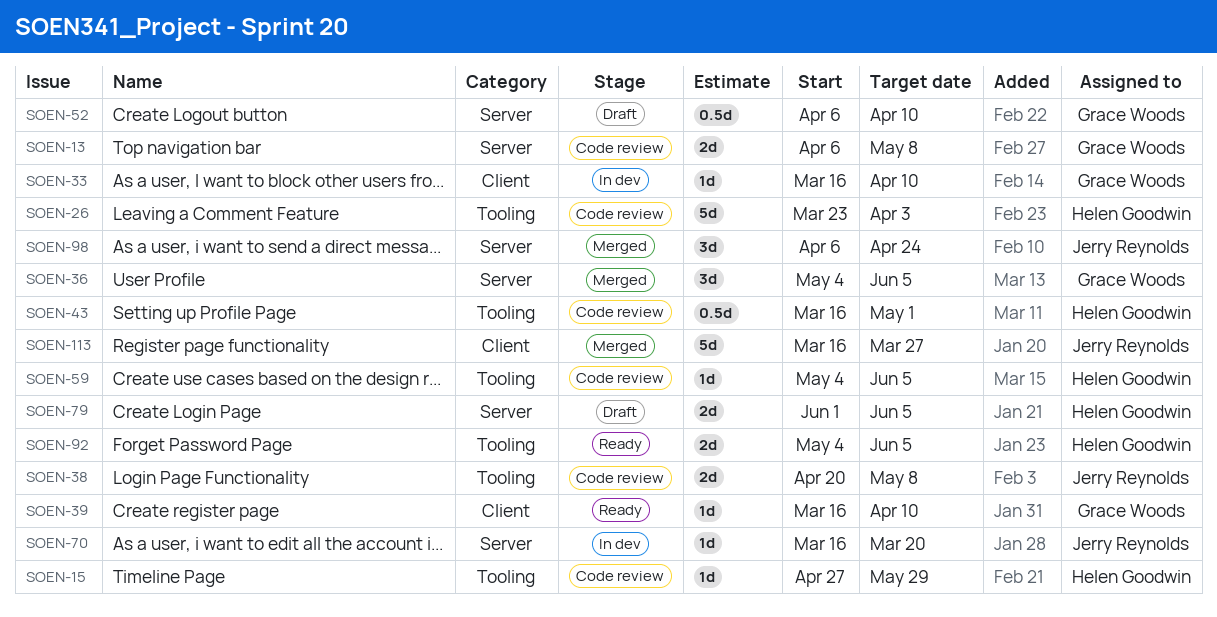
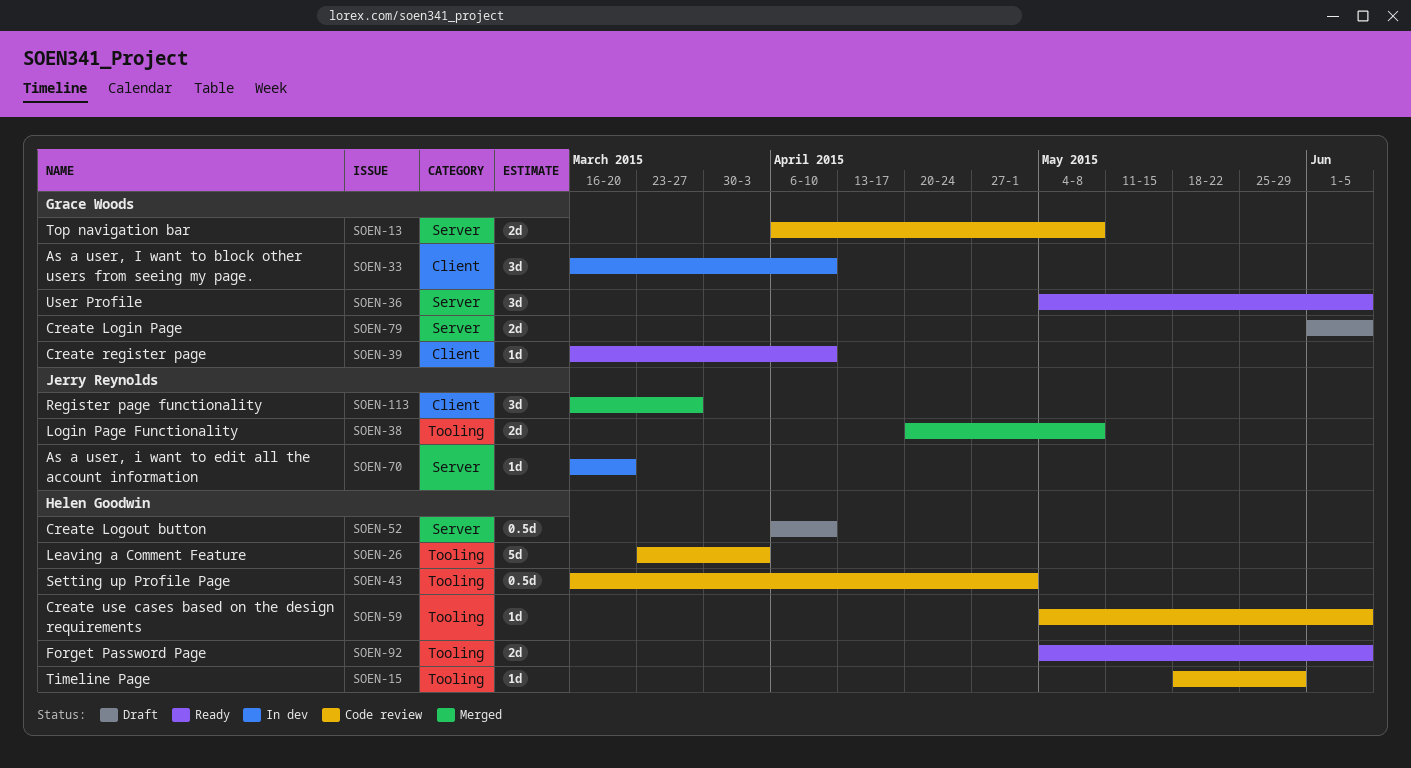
SOEN-15, start: Apr 27 -> May 18
SOEN-33, estimate: 1d -> 3d
SOEN-36, status: Merged -> Ready
SOEN-38, status: Code review -> Merged
SOEN-52, owner: Grace Woods -> Helen Goodwin
SOEN-79, owner: Helen Goodwin -> Grace Woods
SOEN-98: present -> none
SOEN-113, estimate: 5d -> 3d

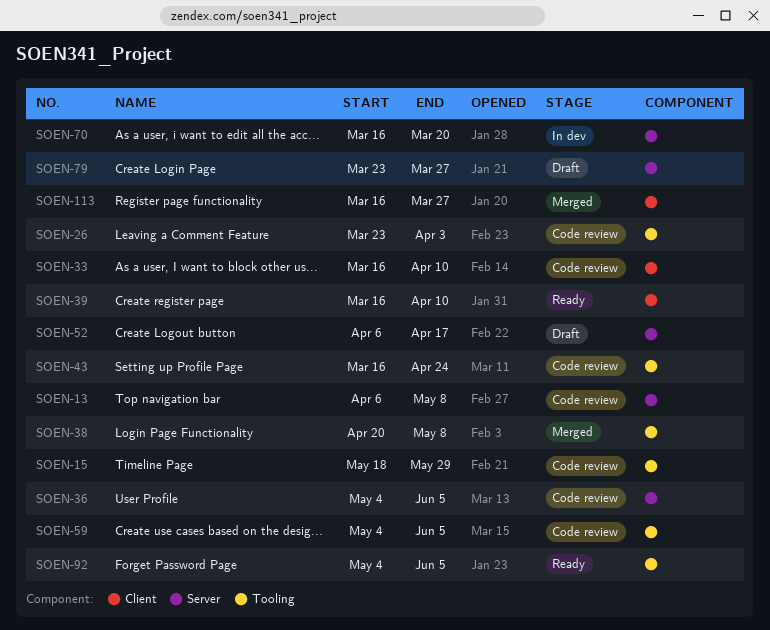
SOEN-33, status: In dev -> Code review
SOEN-36, status: Ready -> Code review
SOEN-43, due: May 1 -> Apr 24
SOEN-52, due: Apr 10 -> Apr 17
SOEN-79, start: Jun 1 -> Mar 23
SOEN-79, due: Jun 5 -> Mar 27

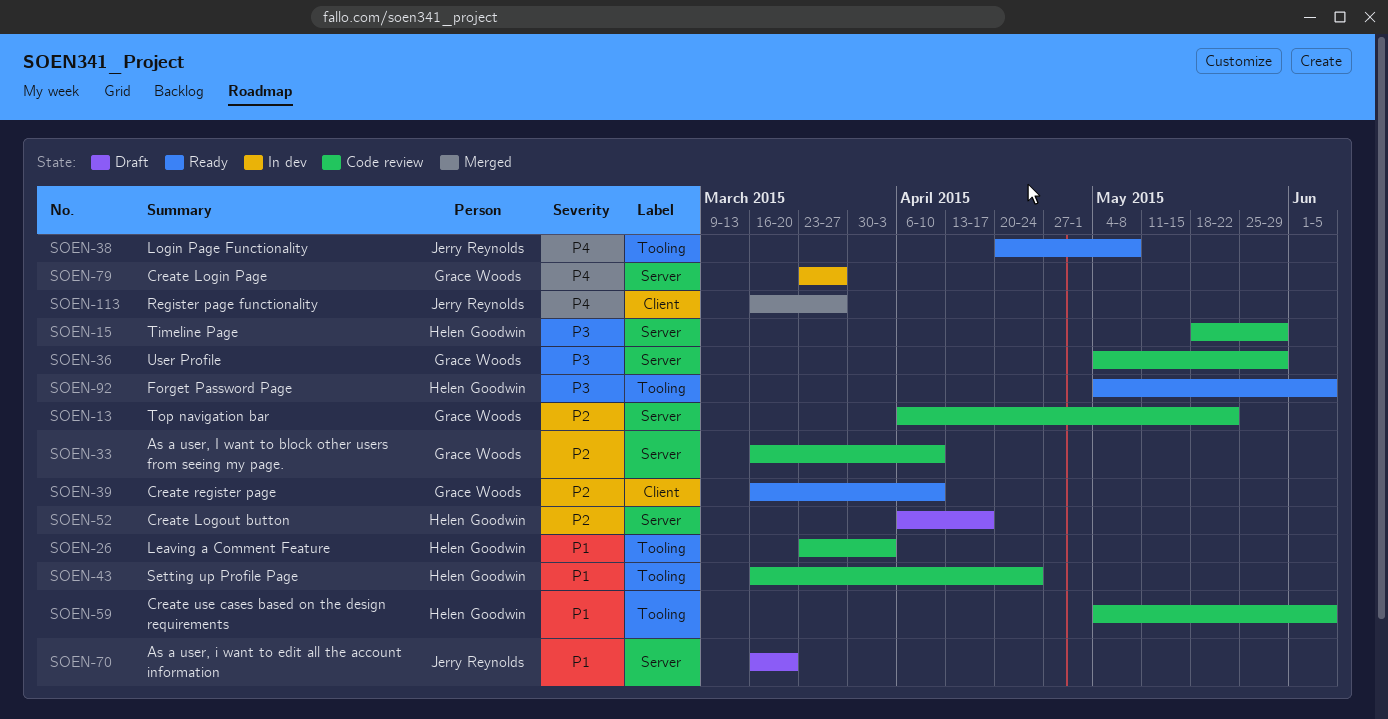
SOEN-13, due: May 8 -> May 22
SOEN-15, label: Tooling -> Server
SOEN-33, label: Client -> Server
SOEN-36, due: Jun 5 -> May 29
SOEN-38, status: Merged -> Ready
SOEN-70, status: In dev -> Draft
SOEN-79, status: Draft -> In dev

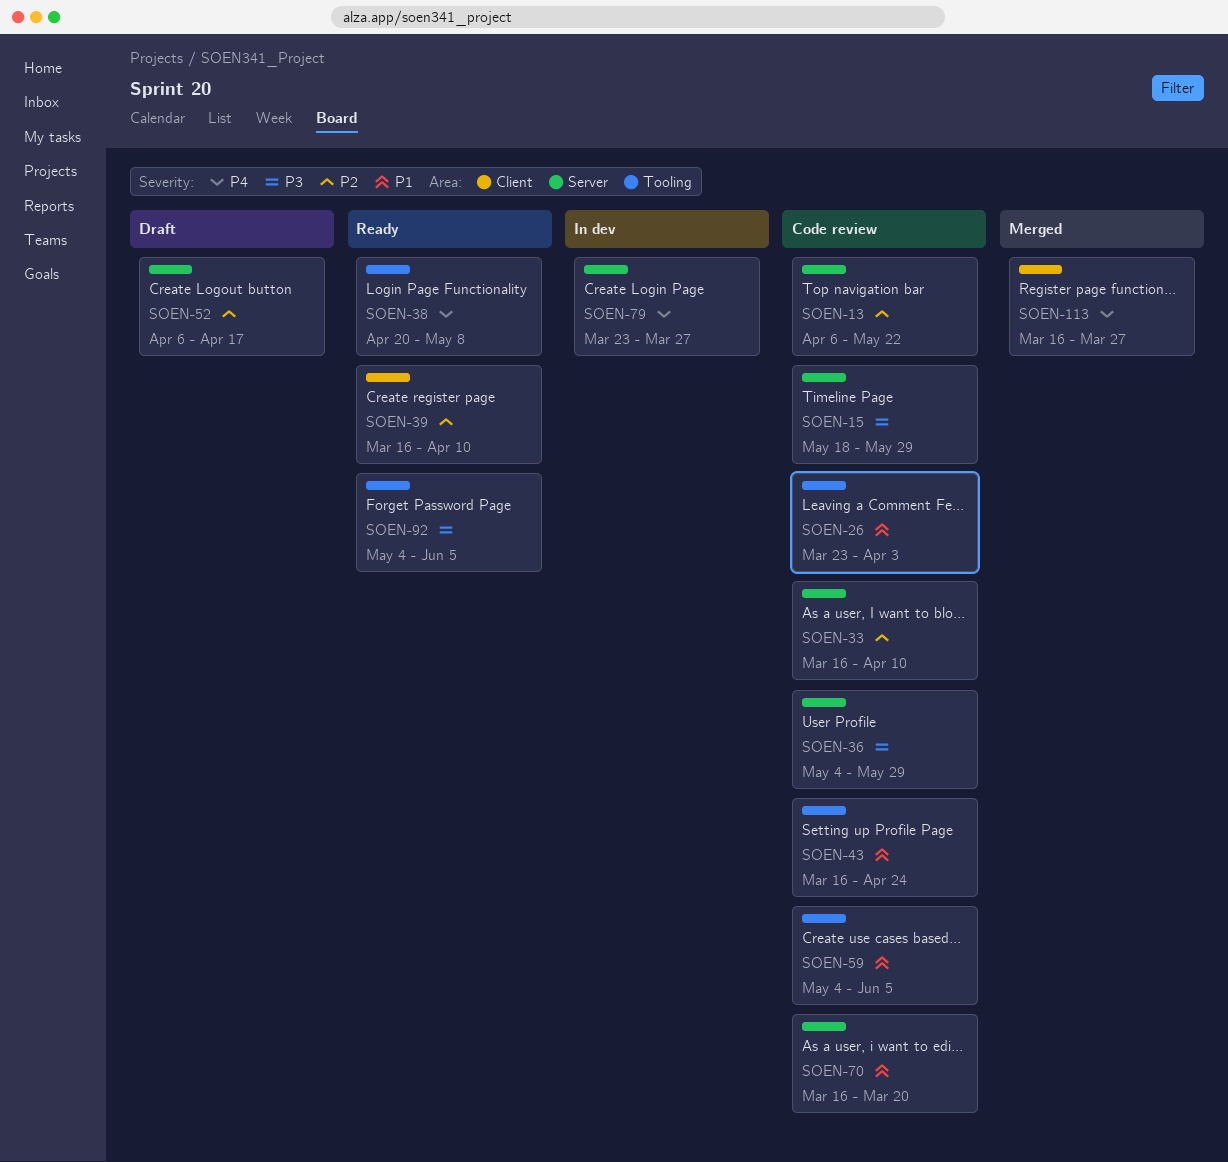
SOEN-70, status: Draft -> Code review

